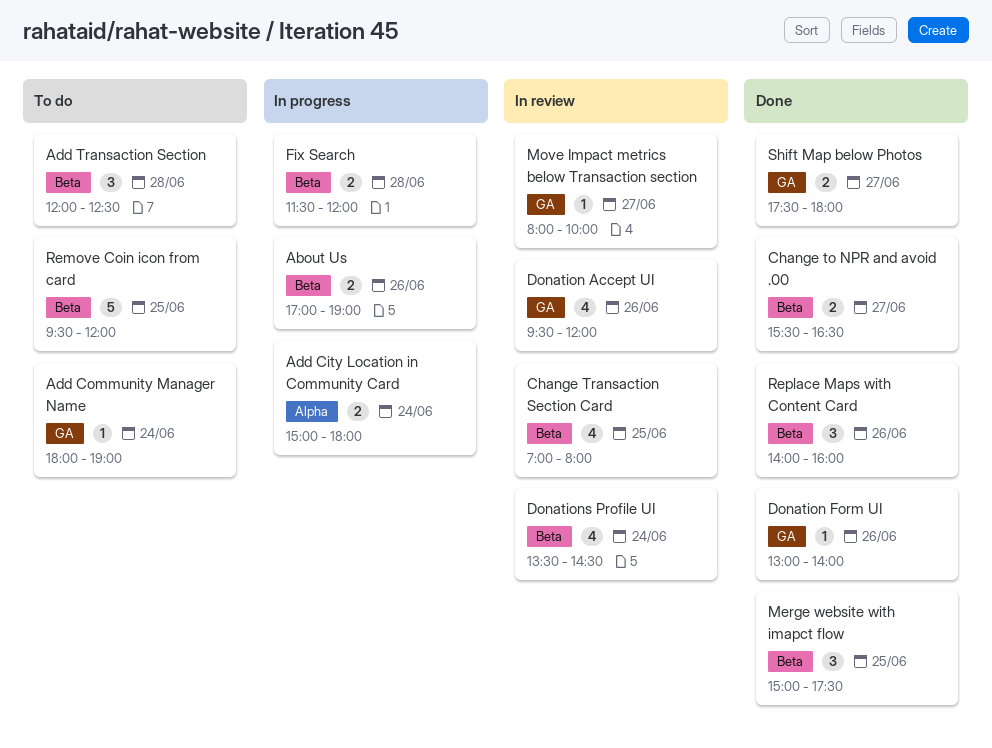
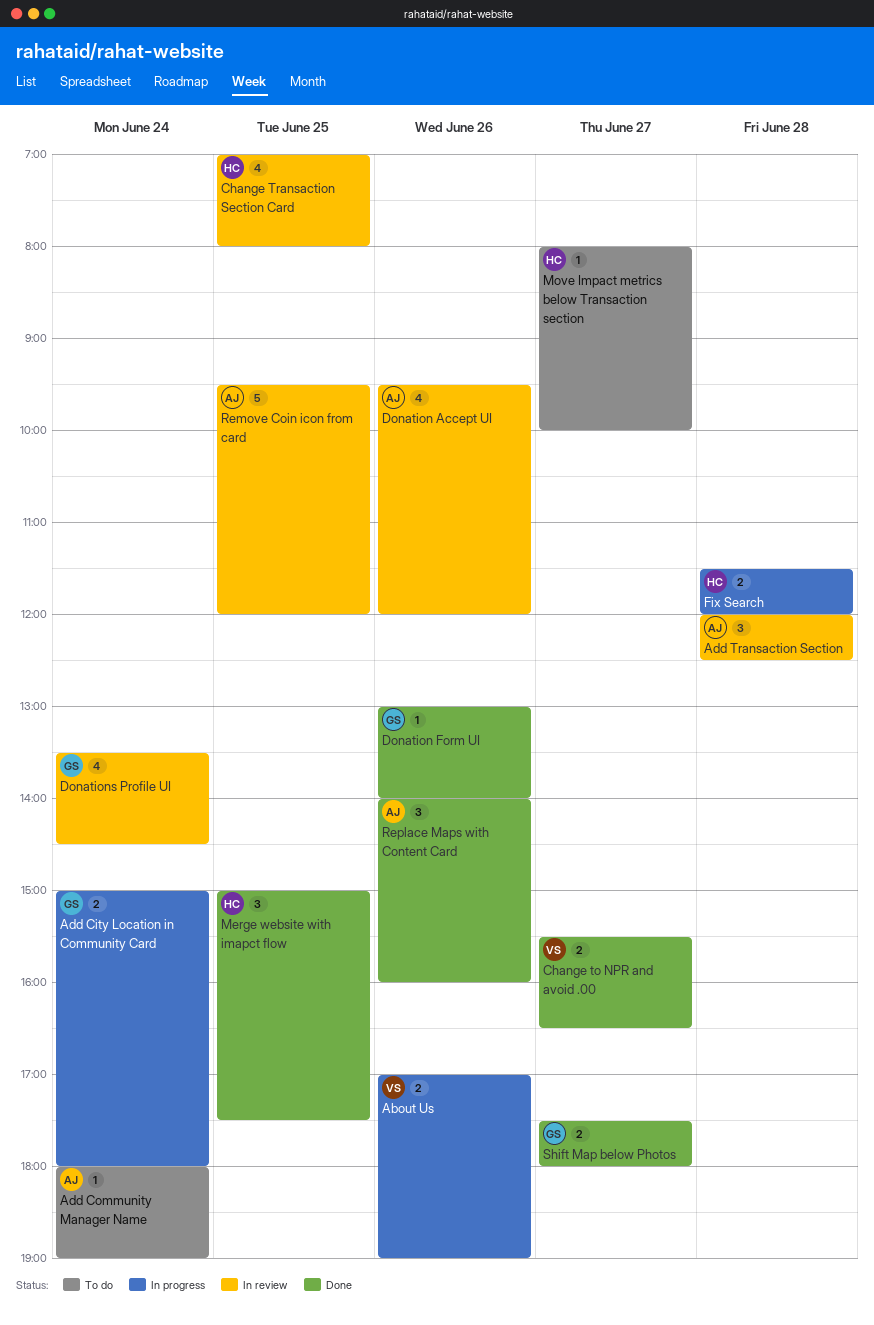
Add Transaction Section, status: To do -> In review
Move Impact metrics below Transaction section, status: In review -> To do
Remove Coin icon from card, status: To do -> In review

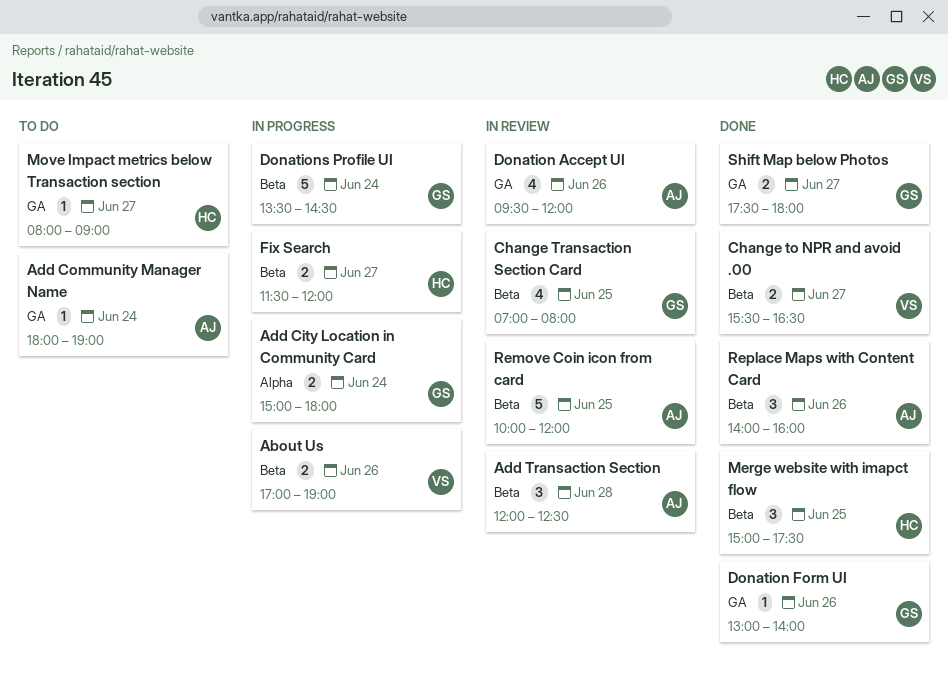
Change Transaction Section Card, owner: HC -> GS
Donations Profile UI, status: In review -> In progress
Donations Profile UI, estimate: 4 -> 5
Fix Search, day: Jun 28 -> Jun 27
Move Impact metrics below Transaction section, ends: 10:00 -> 09:00
Remove Coin icon from card, begins: 09:30 -> 10:00

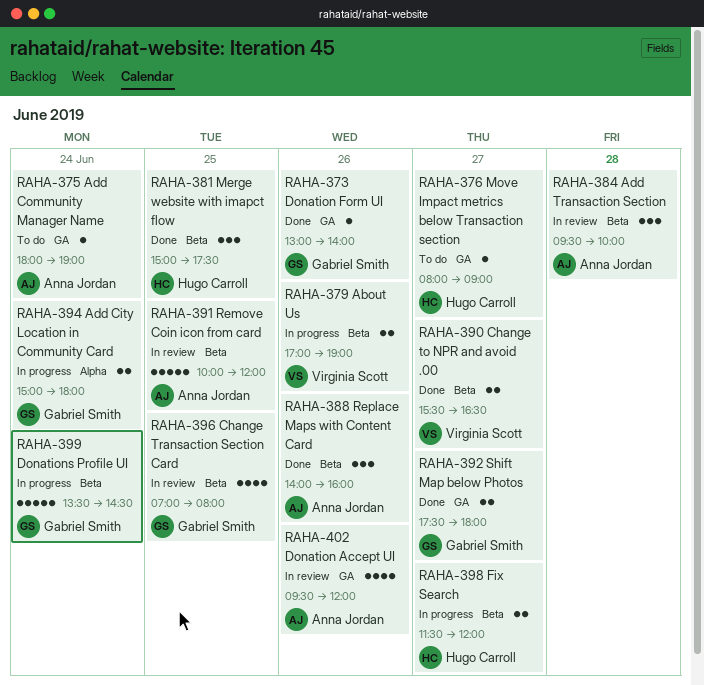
Add Transaction Section, begins: 12:00 -> 09:30
Add Transaction Section, ends: 12:30 -> 10:00

